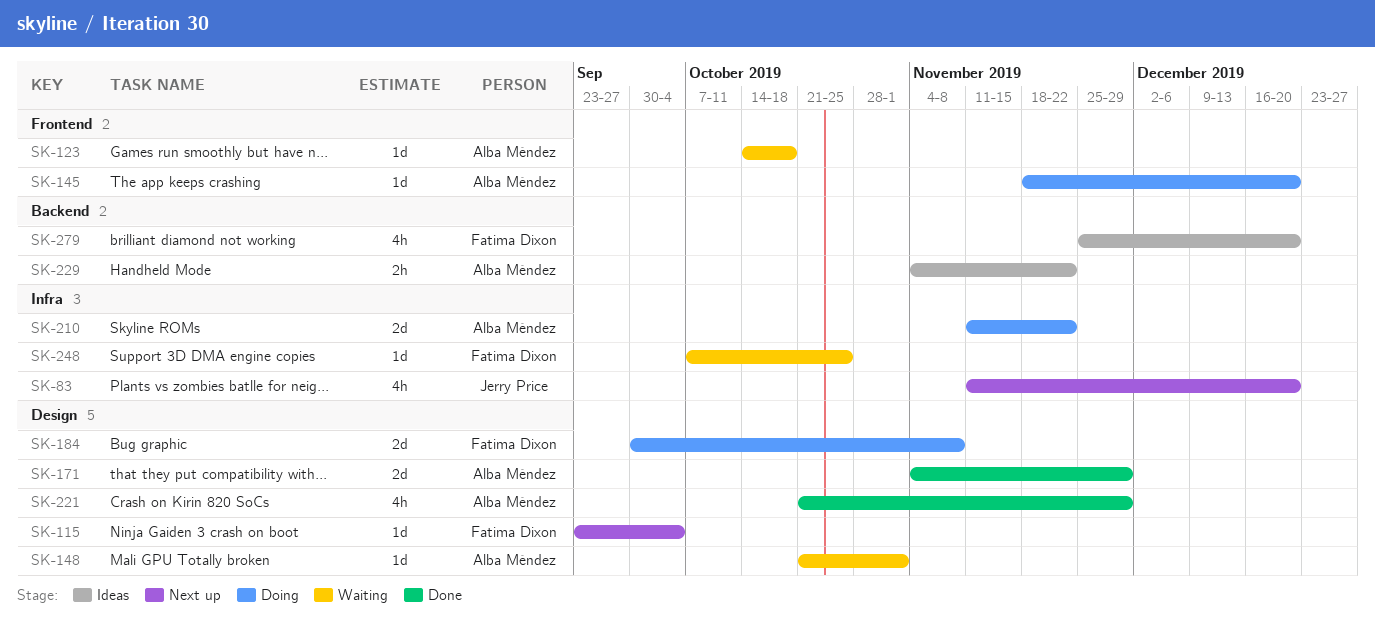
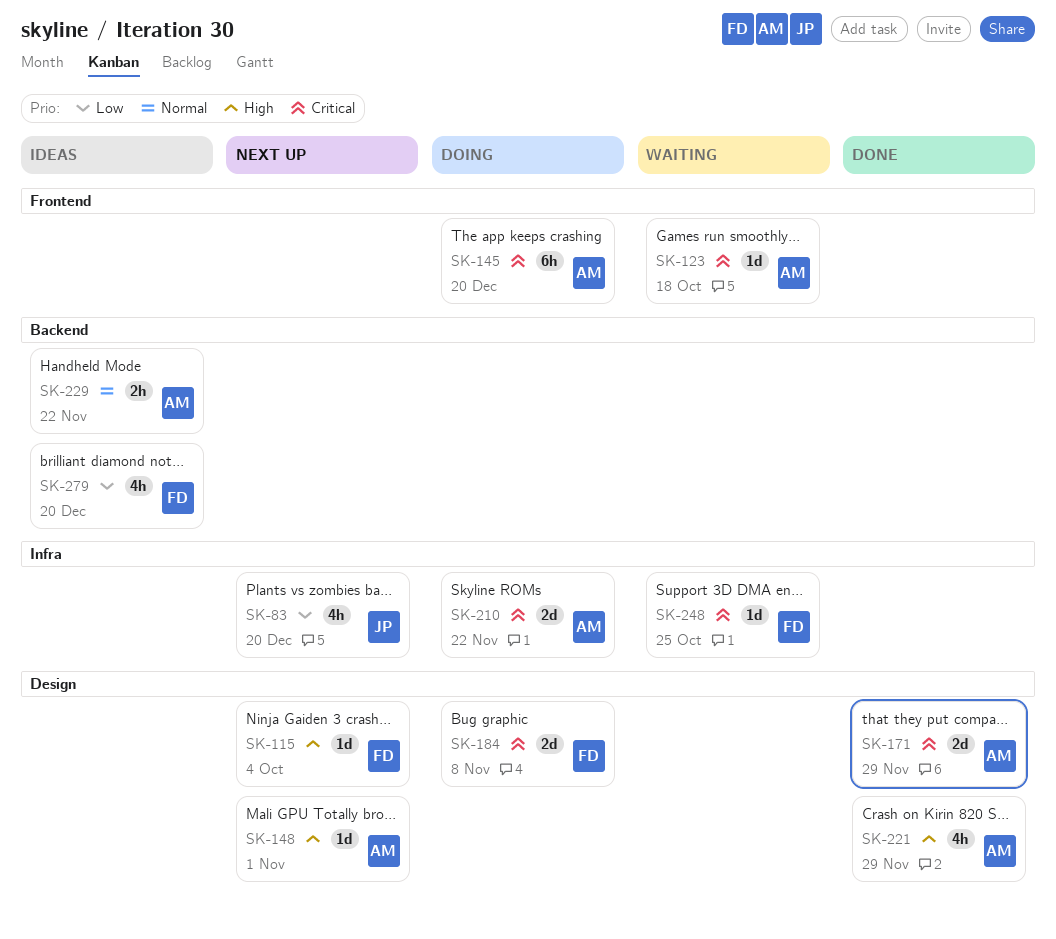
SK-145, estimate: 1d -> 6h
SK-148, status: Waiting -> Next up

